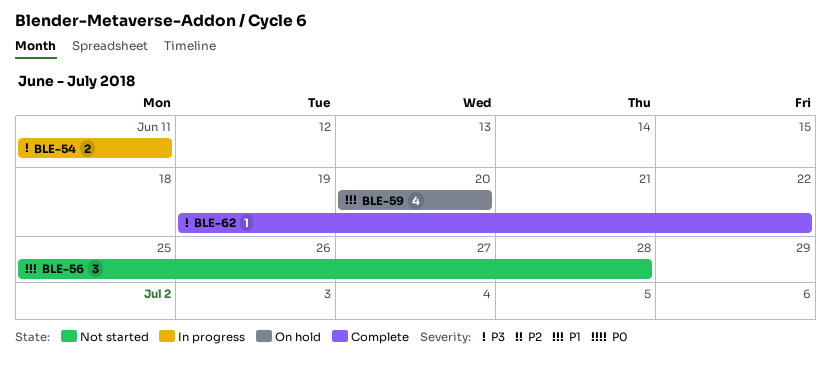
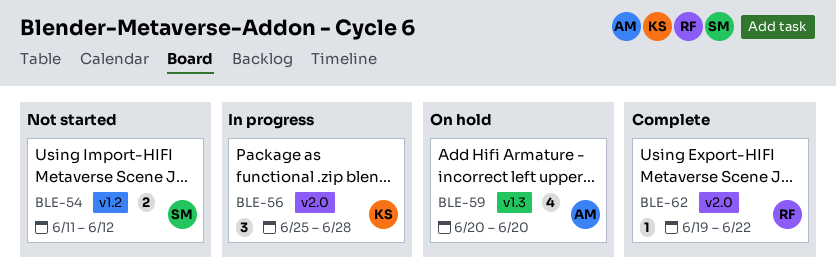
BLE-54, status: In progress -> Not started
BLE-54, due: Jun 11 -> Jun 12
BLE-56, status: Not started -> In progress

